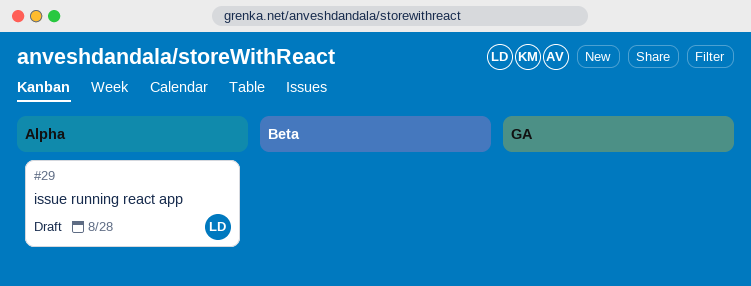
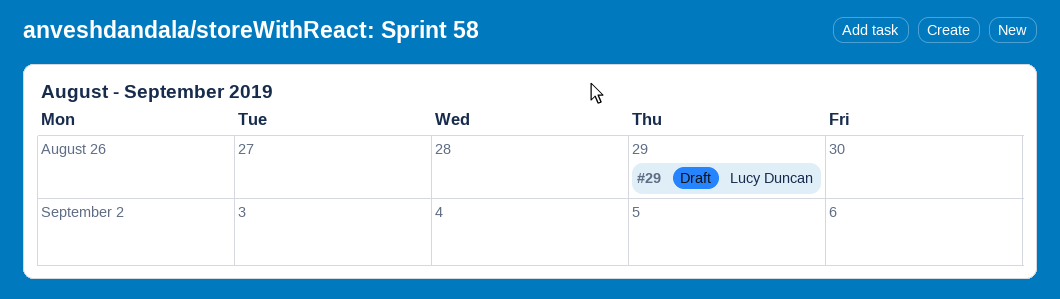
#29, due: Aug 28 -> Aug 29

